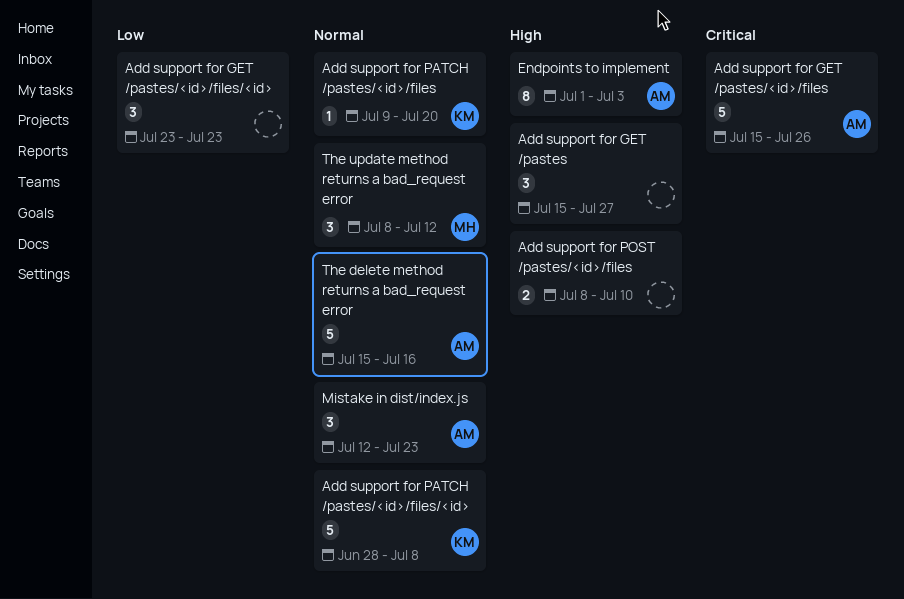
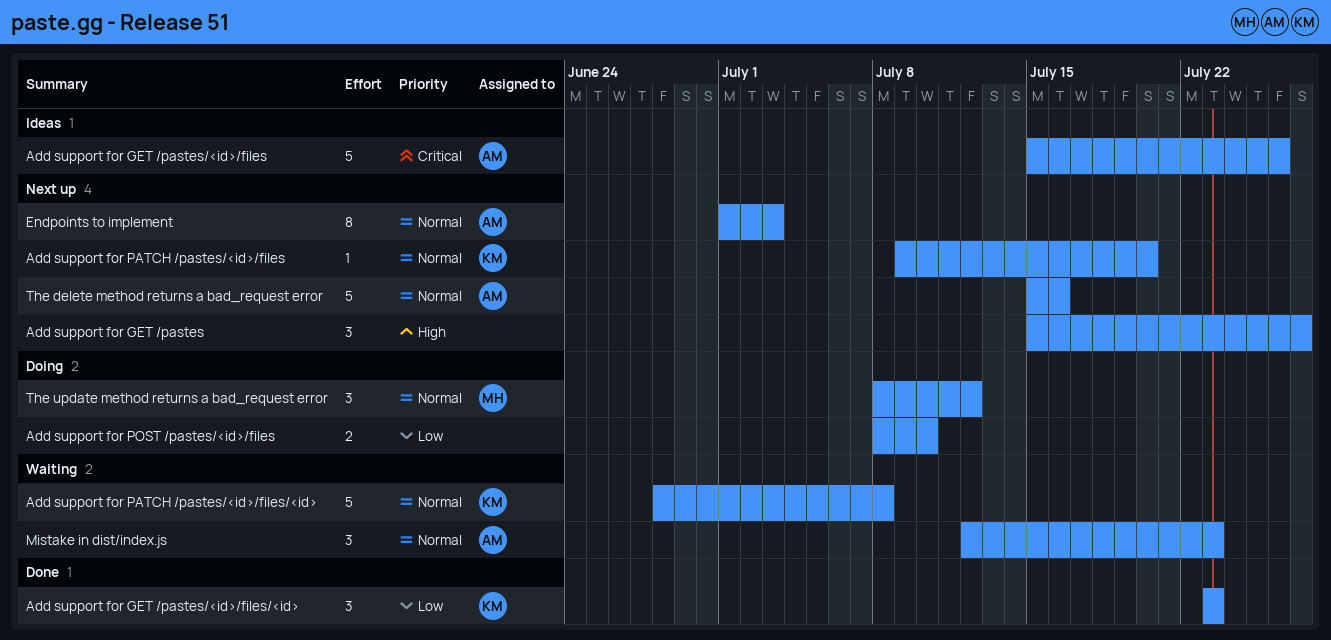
Add support for GET /pastes/<id>/files/<id>, owner: none -> KM
Add support for POST /pastes/<id>/files, priority: High -> Low
Endpoints to implement, priority: High -> Normal

